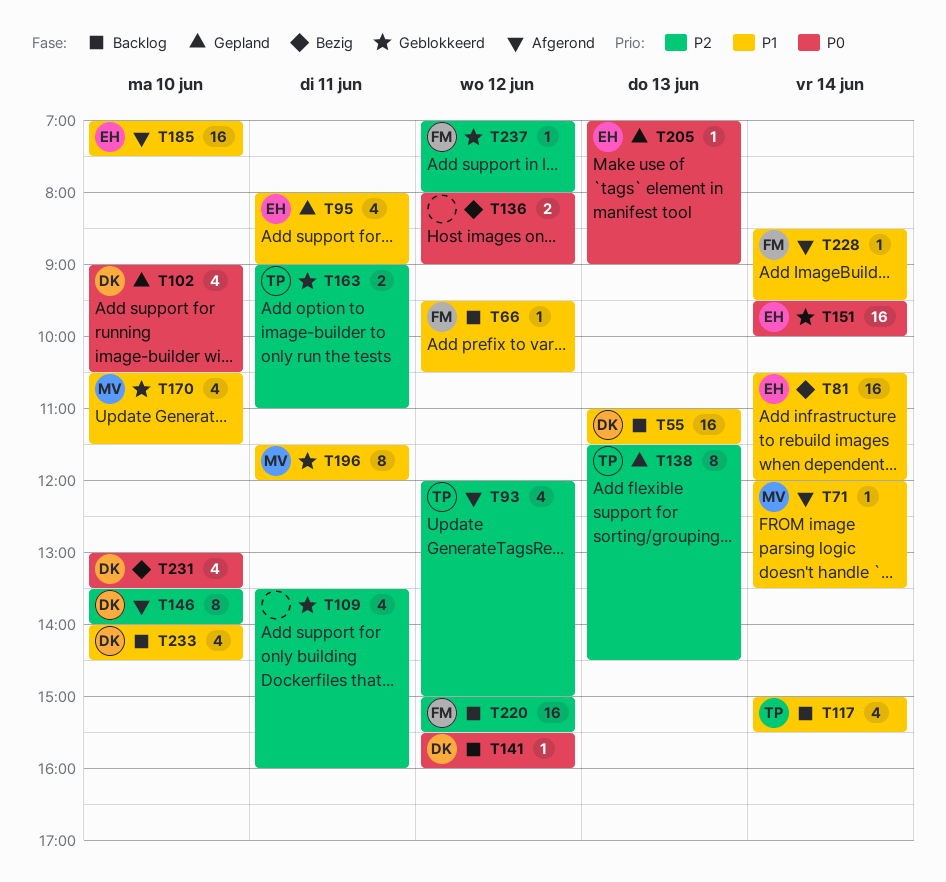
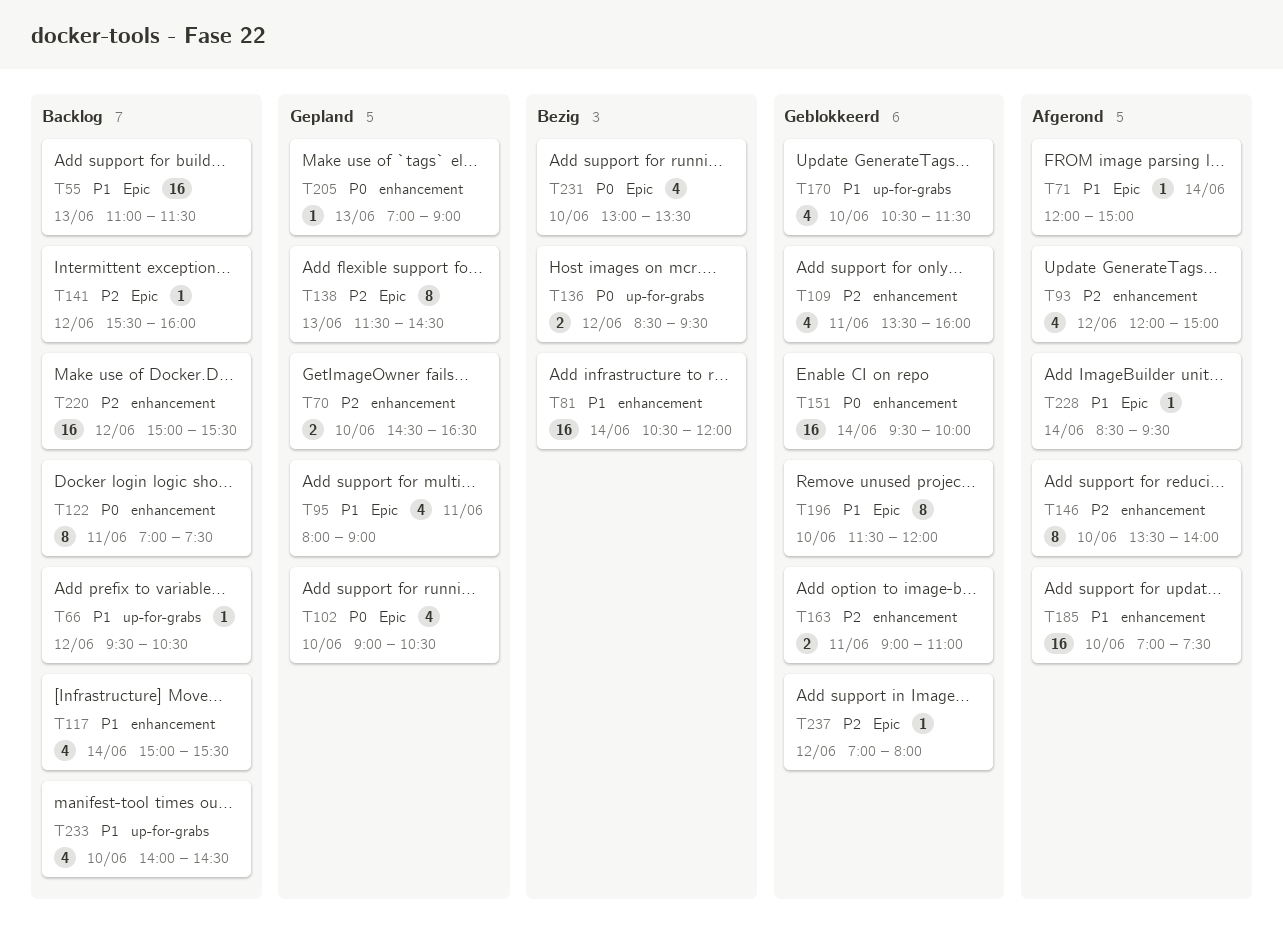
T70: none -> present
T71, ends: 13:30 -> 15:00
T122: none -> present
T136, begins: 08:00 -> 08:30
T136, ends: 09:00 -> 09:30
T141, priority: P0 -> P2
T196, day: Jun 11 -> Jun 10

